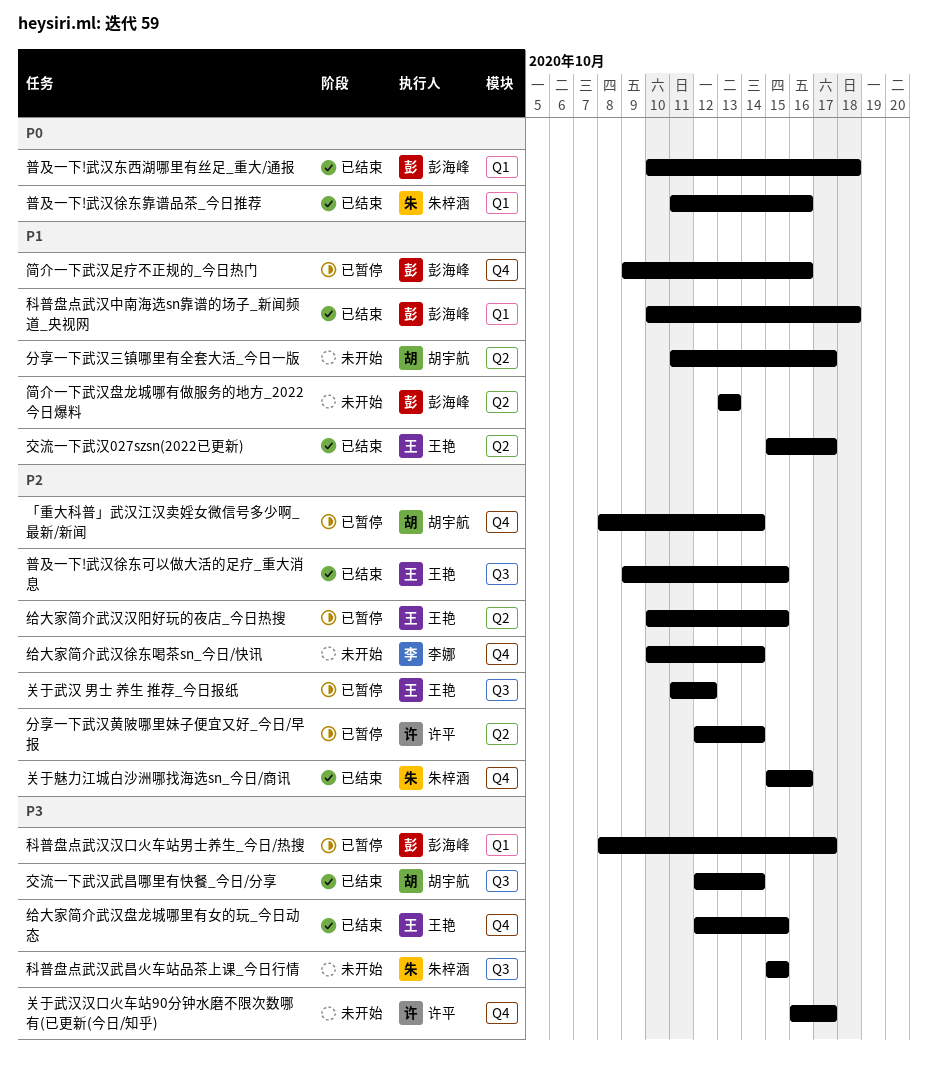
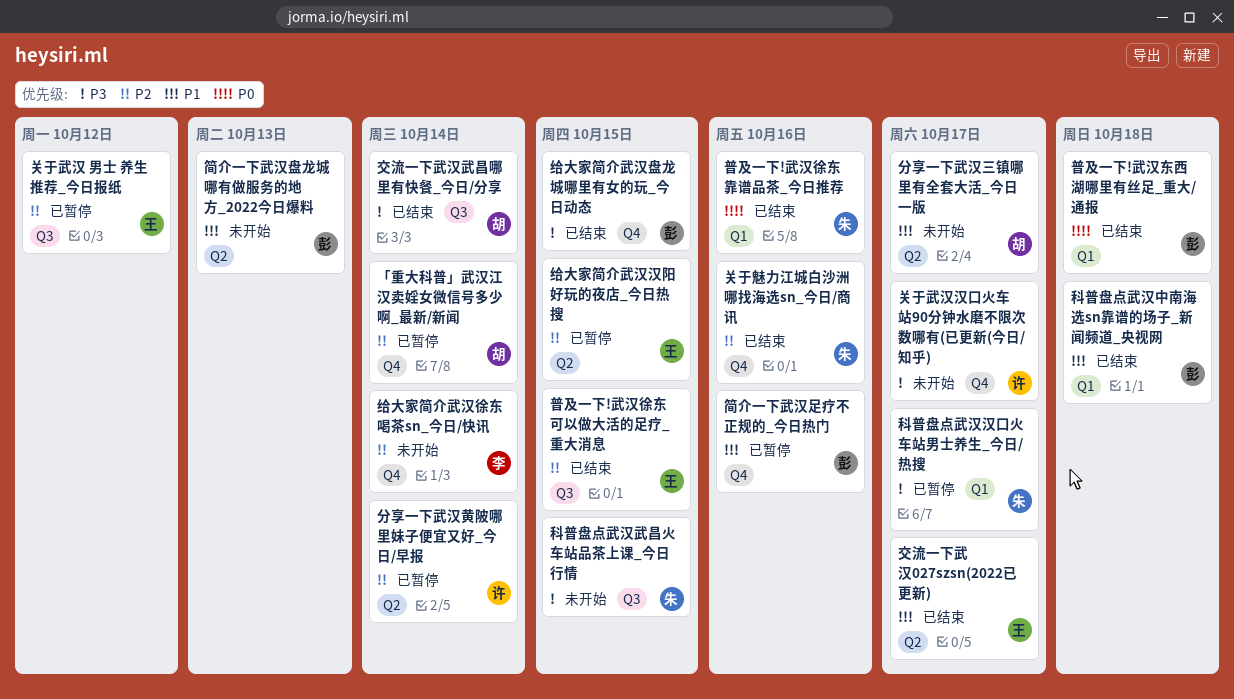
科普盘点武汉汉口火车站男士养生_今日/热搜, owner: 彭海峰 -> 朱梓涵
给大家简介武汉盘龙城哪里有女的玩_今日动态, owner: 王艳 -> 彭海峰

